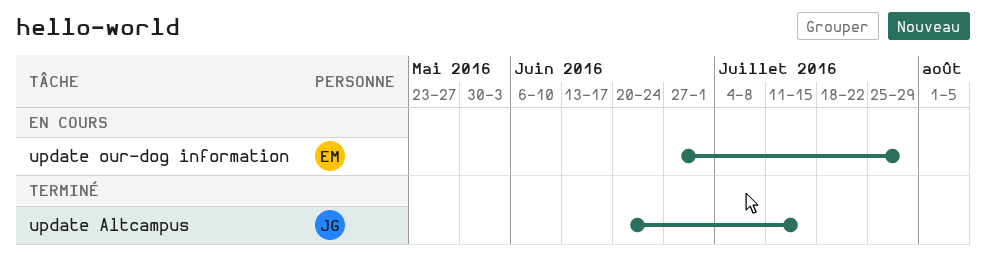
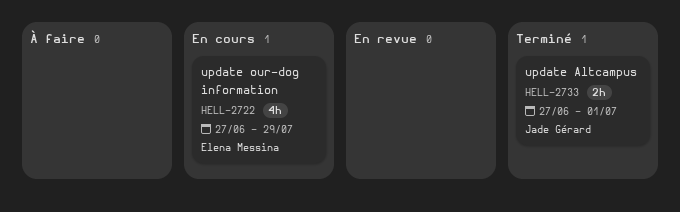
update Altcampus, start: Jun 20 -> Jun 27
update Altcampus, due: Jul 15 -> Jul 1

